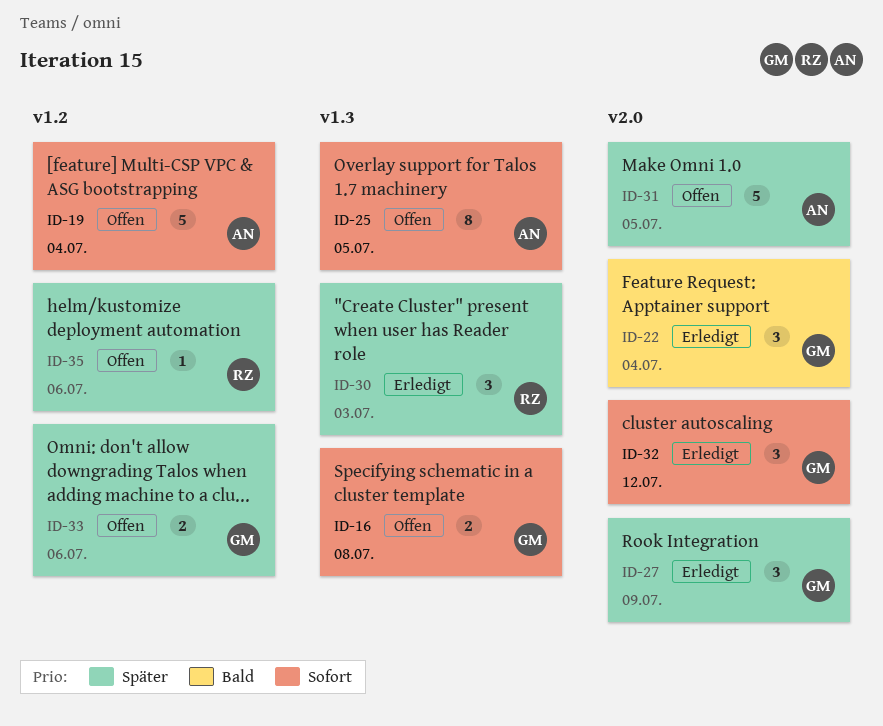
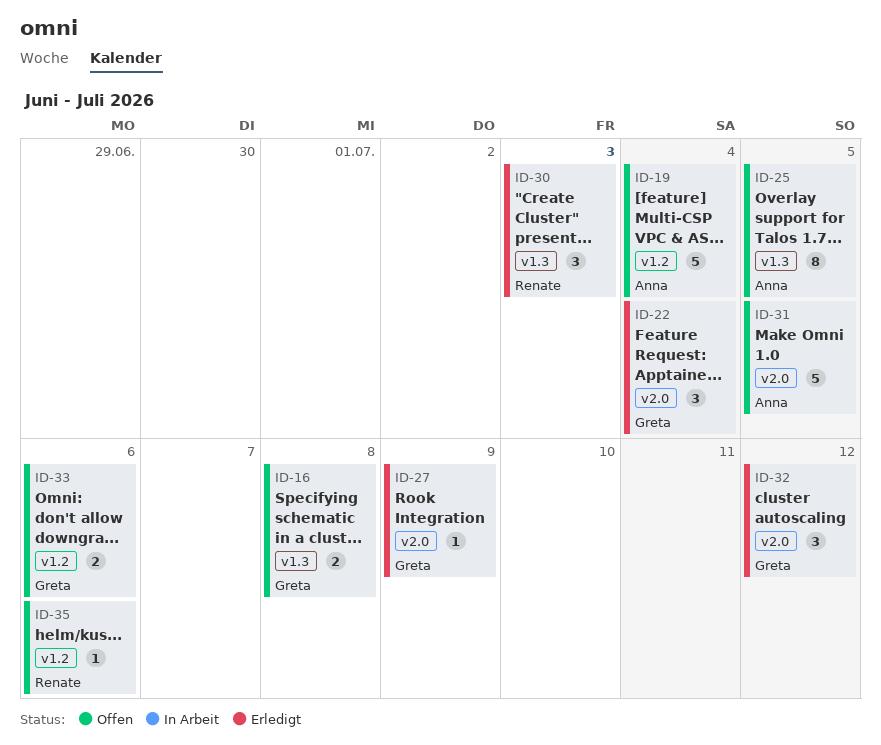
ID-27, estimate: 3 -> 1

